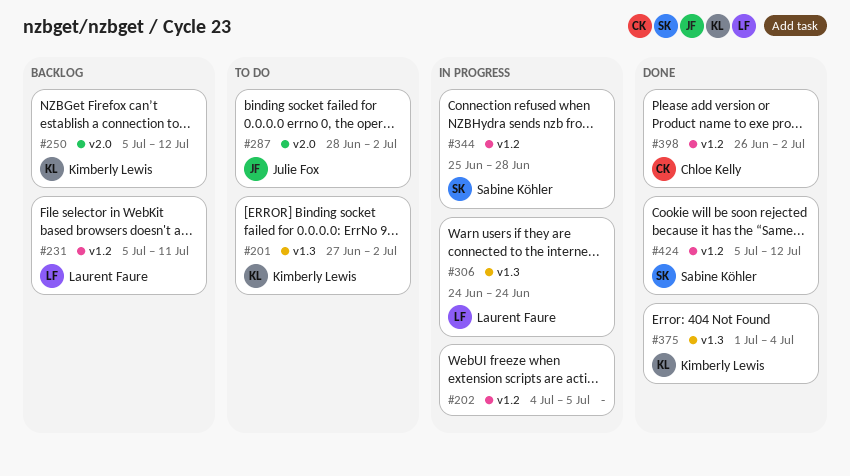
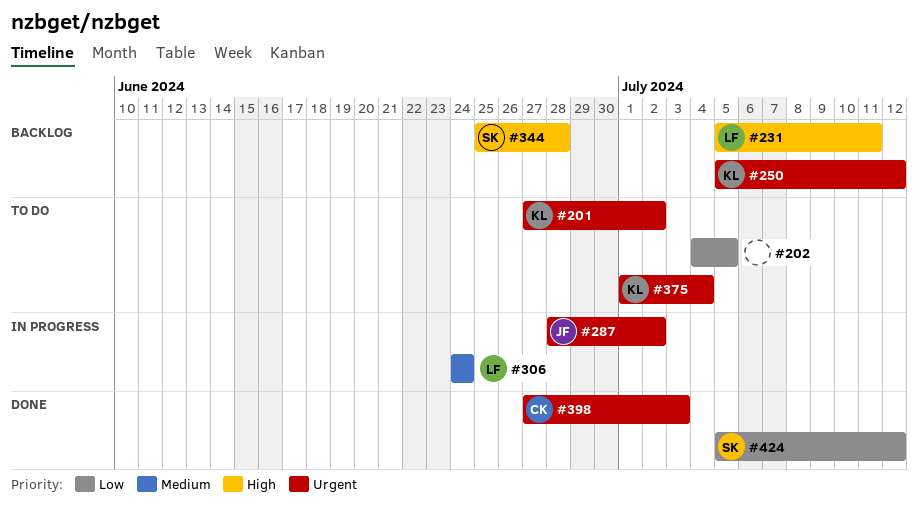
#202, status: In progress -> To do
#287, status: To do -> In progress
#344, status: In progress -> Backlog
#375, status: Done -> To do
#398, start: Jun 26 -> Jun 27
#398, due: Jul 2 -> Jul 3

